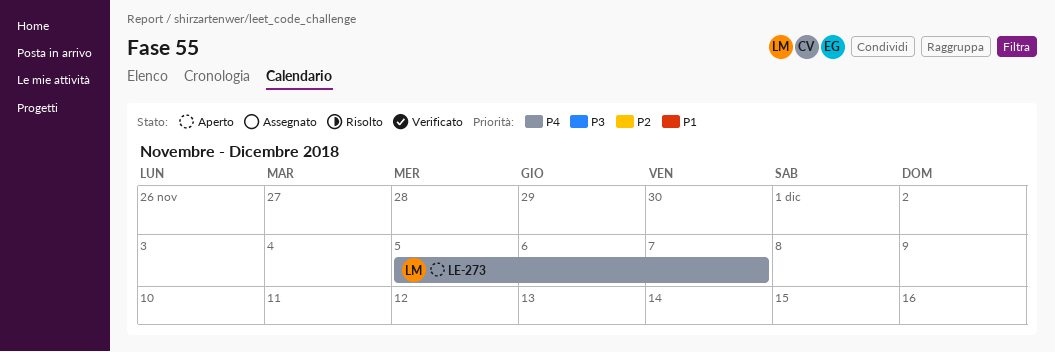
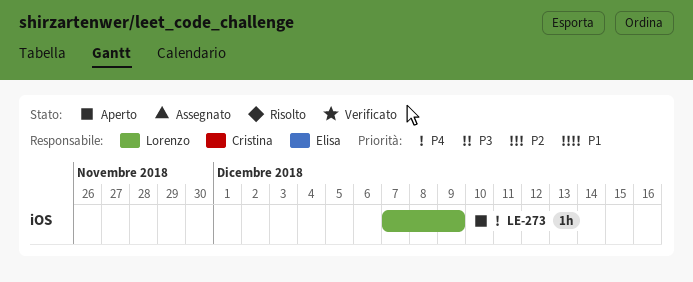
LE-273, start: Dec 5 -> Dec 7
LE-273, due: Dec 7 -> Dec 9

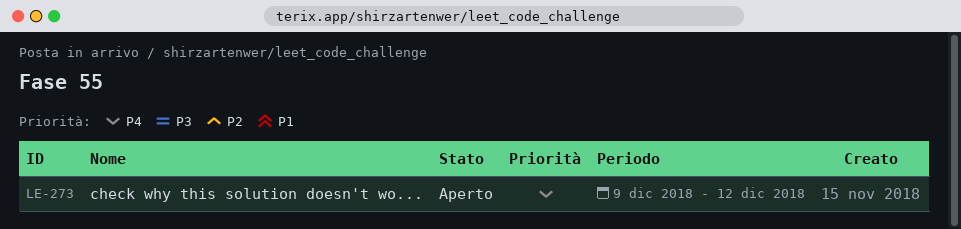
LE-273, start: Dec 7 -> Dec 9
LE-273, due: Dec 9 -> Dec 12

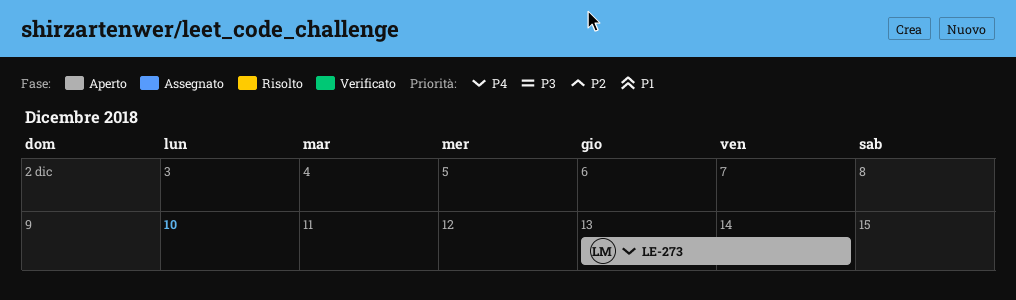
LE-273, start: Dec 9 -> Dec 13
LE-273, due: Dec 12 -> Dec 14

